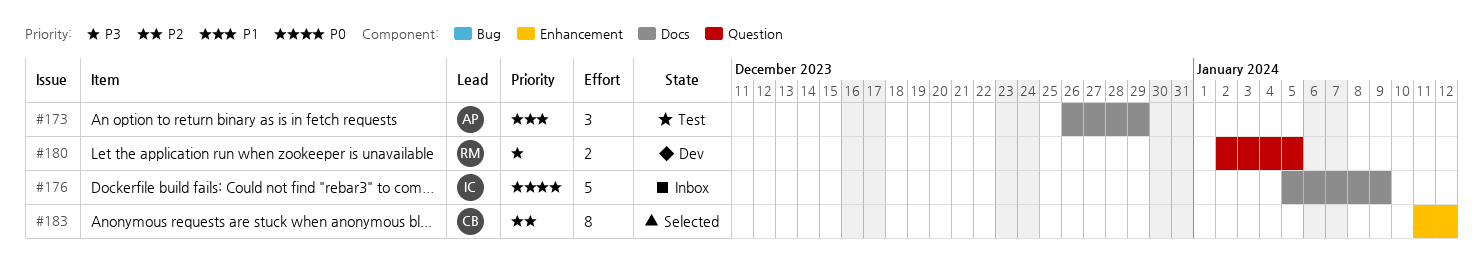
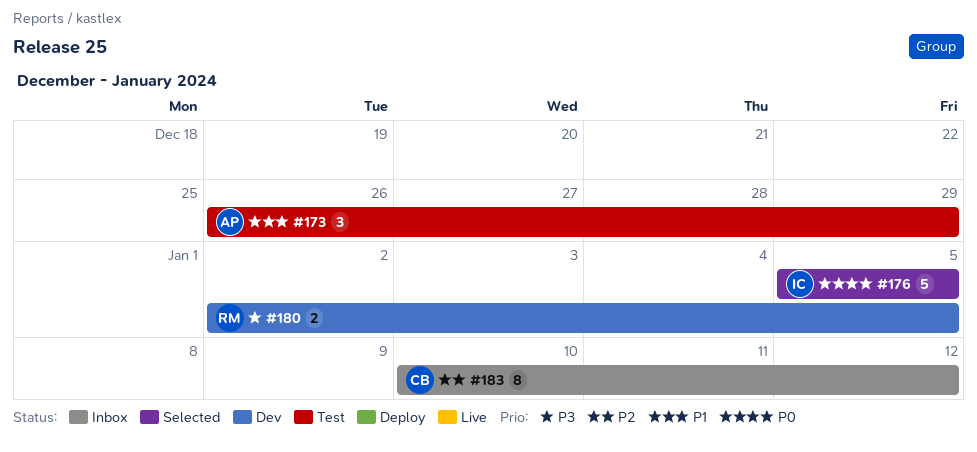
#176, status: Inbox -> Selected
#176, due: Jan 9 -> Jan 5
#183, status: Selected -> Inbox
#183, start: Jan 11 -> Jan 10

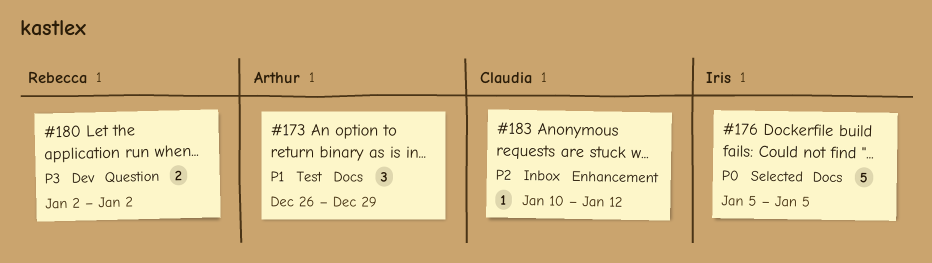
#180, due: Jan 5 -> Jan 2
#183, estimate: 8 -> 1

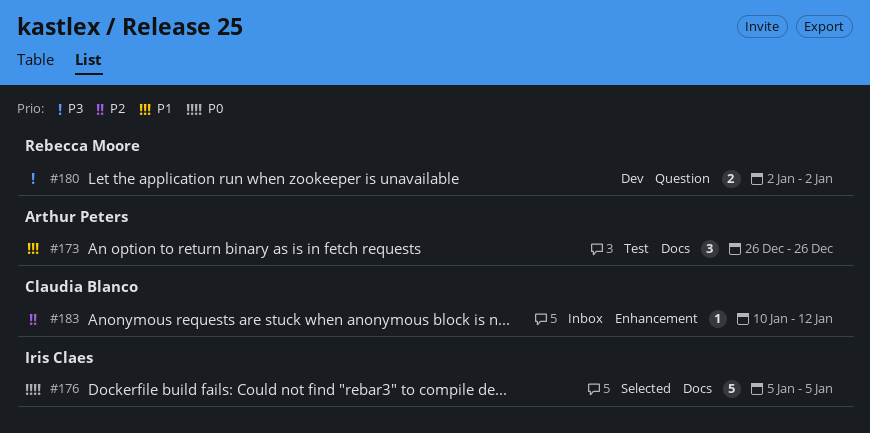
#173, due: Dec 29 -> Dec 26

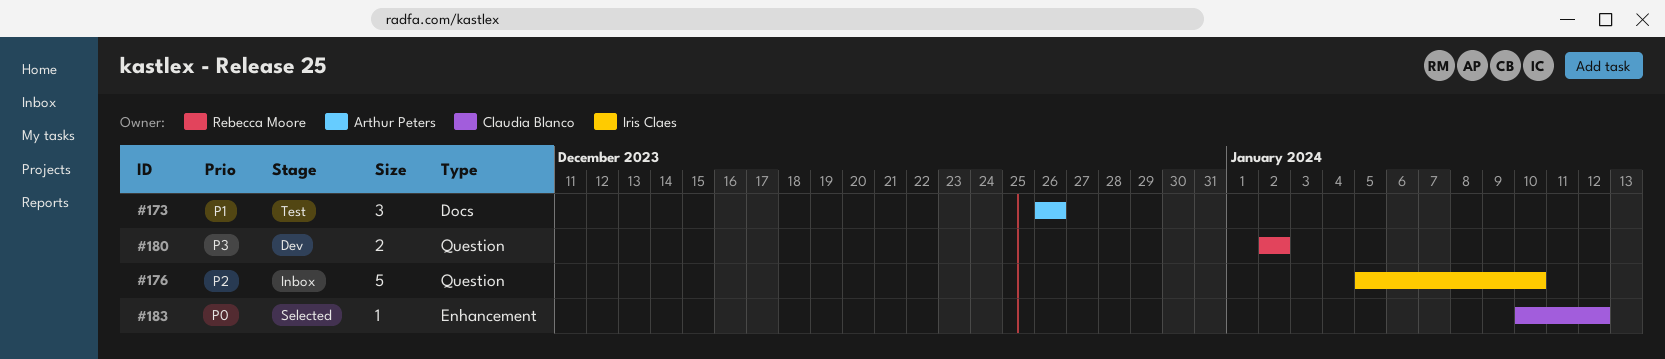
#176, status: Selected -> Inbox
#176, priority: P0 -> P2
#176, label: Docs -> Question
#176, due: Jan 5 -> Jan 10
#183, status: Inbox -> Selected
#183, priority: P2 -> P0

